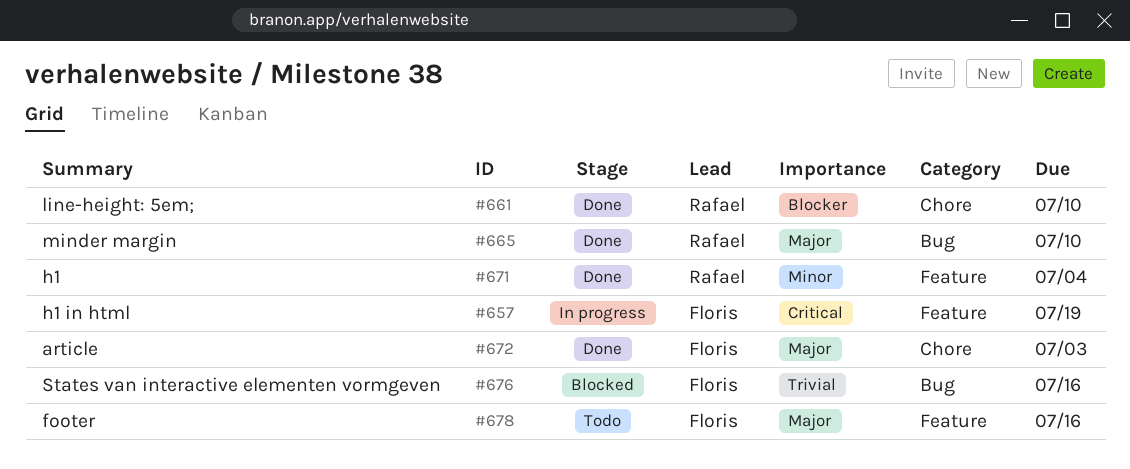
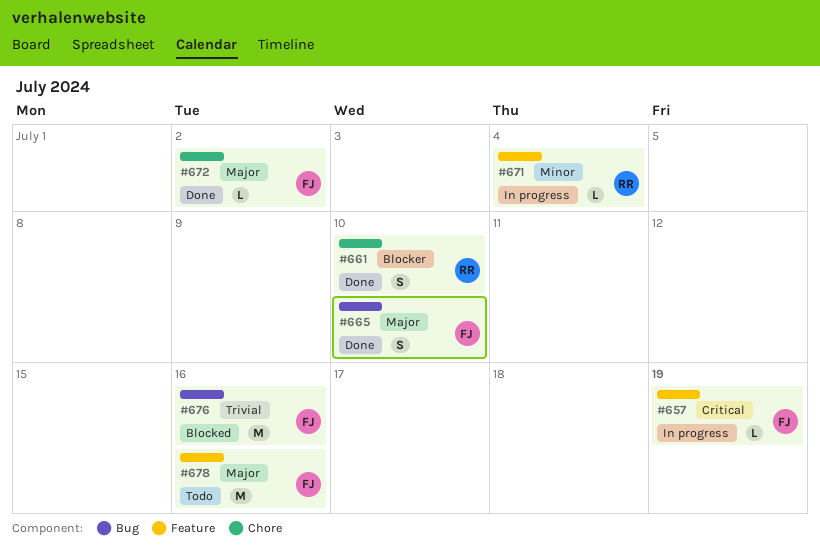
#665, owner: Rafael -> Floris
#671, status: Done -> In progress
#672, due: Jul 3 -> Jul 2

